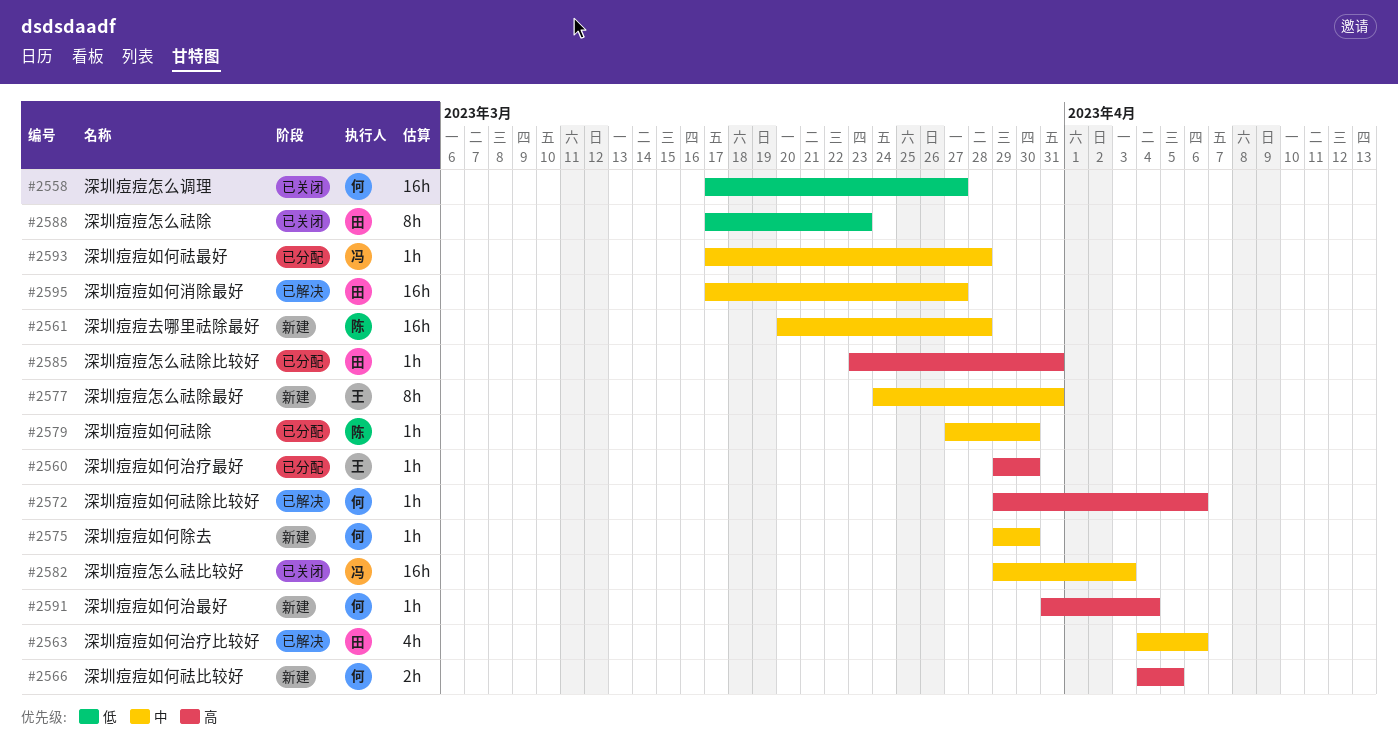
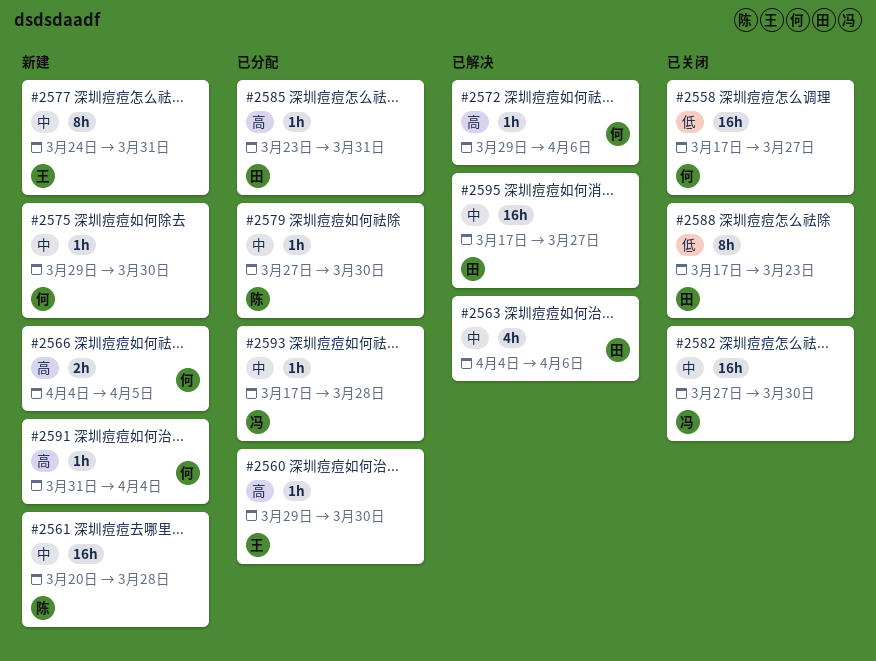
#2582, start: Mar 29 -> Mar 27
#2582, due: Apr 3 -> Mar 30

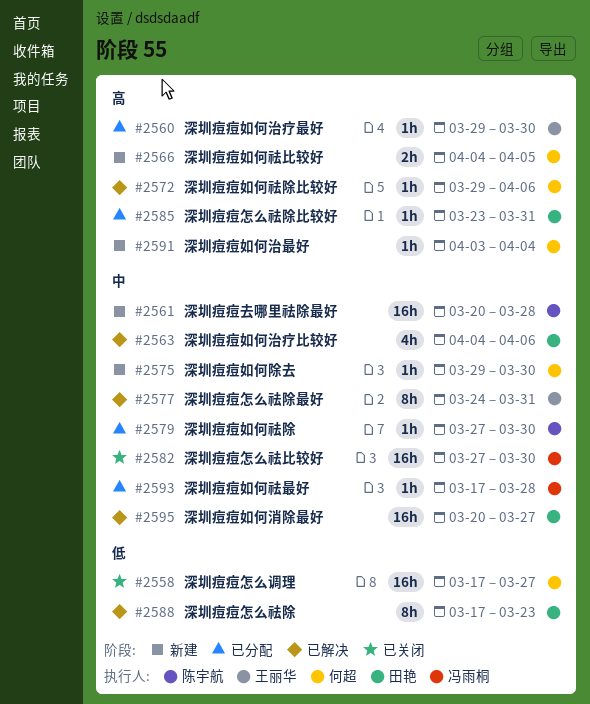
#2577, status: 新建 -> 已解决
#2588, status: 已关闭 -> 已解决
#2591, start: Mar 31 -> Apr 3
#2595, start: Mar 17 -> Mar 20

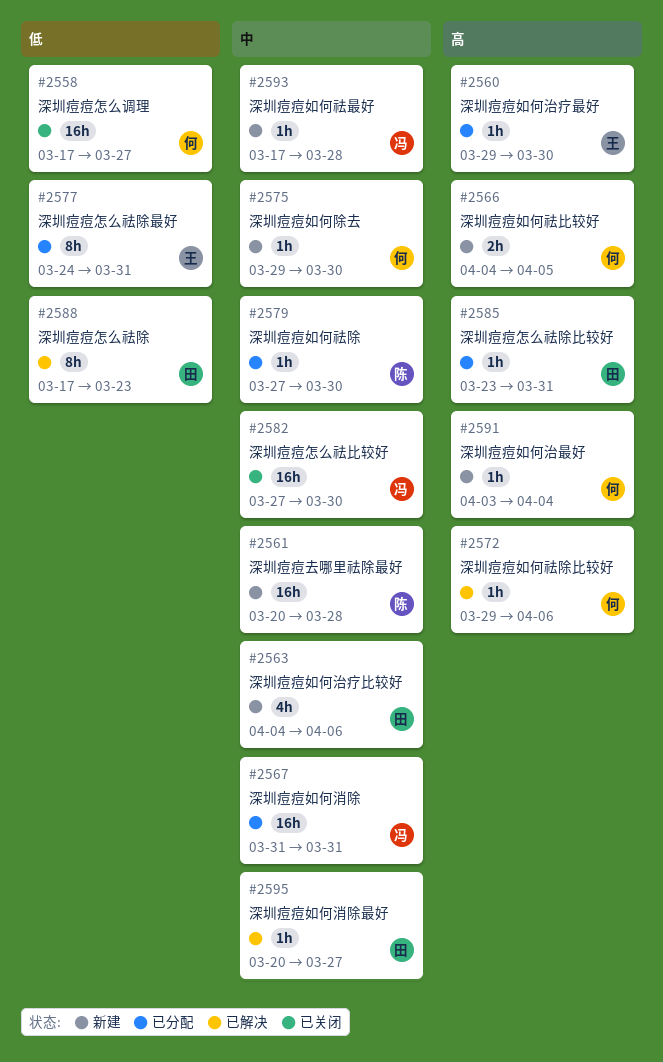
#2563, status: 已解决 -> 新建
#2567: none -> present
#2577, status: 已解决 -> 已分配
#2577, priority: 中 -> 低
#2593, status: 已分配 -> 新建
#2595, estimate: 16h -> 1h

